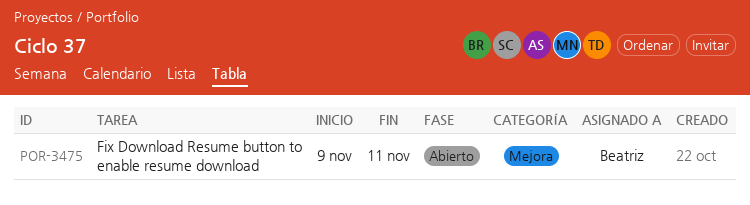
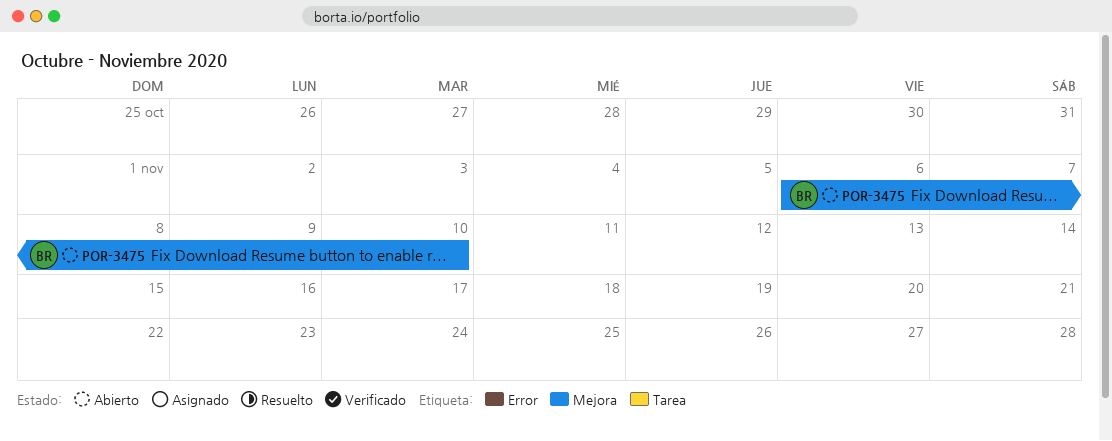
POR-3475, start: Nov 9 -> Nov 6
POR-3475, due: Nov 11 -> Nov 10

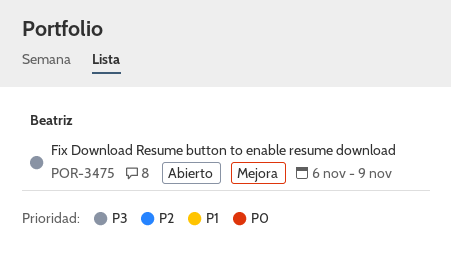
POR-3475, due: Nov 10 -> Nov 9

